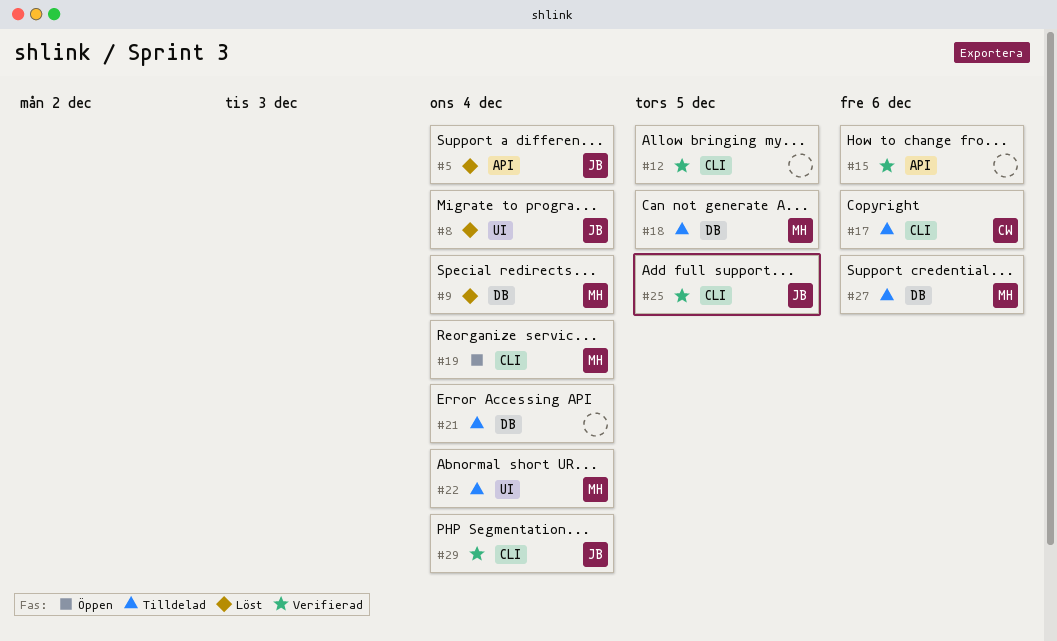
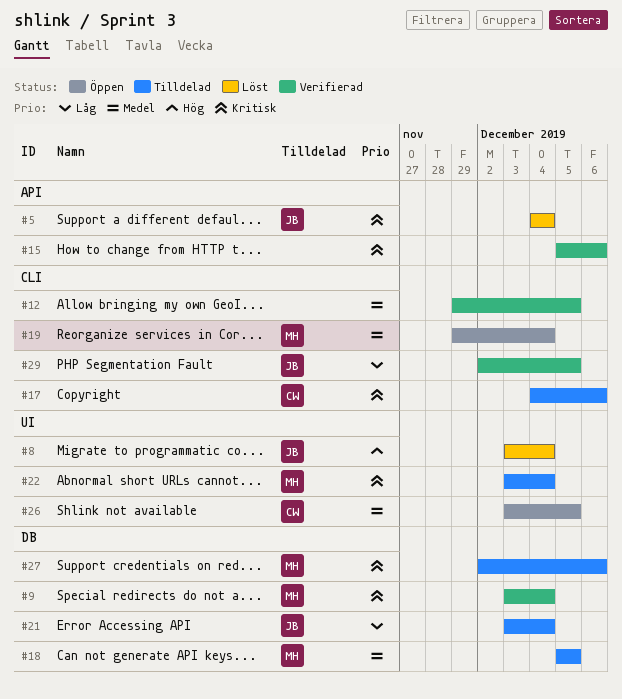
#9, status: Löst -> Verifierad
#21, owner: none -> JB
#25: present -> none
#26: none -> present
#29, due: Dec 4 -> Dec 5

